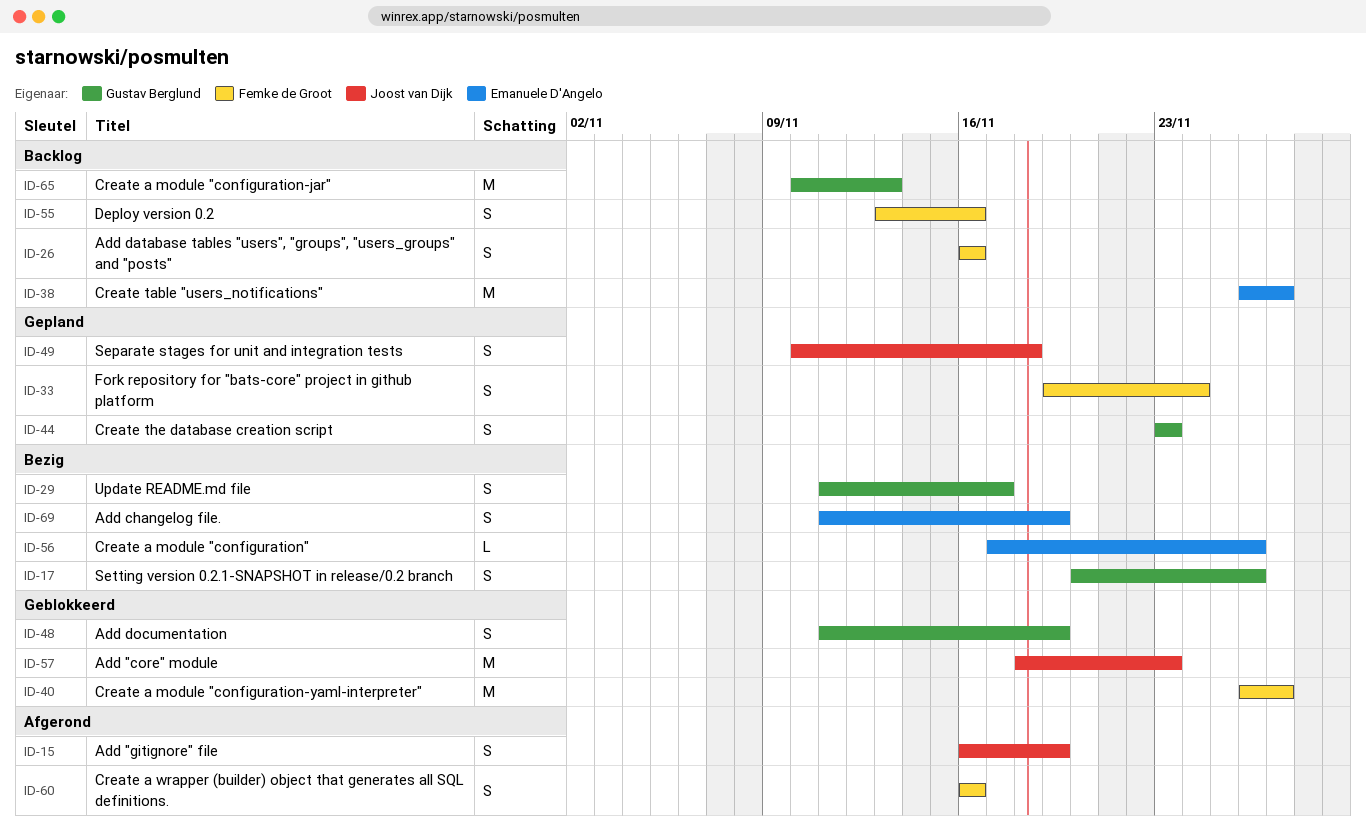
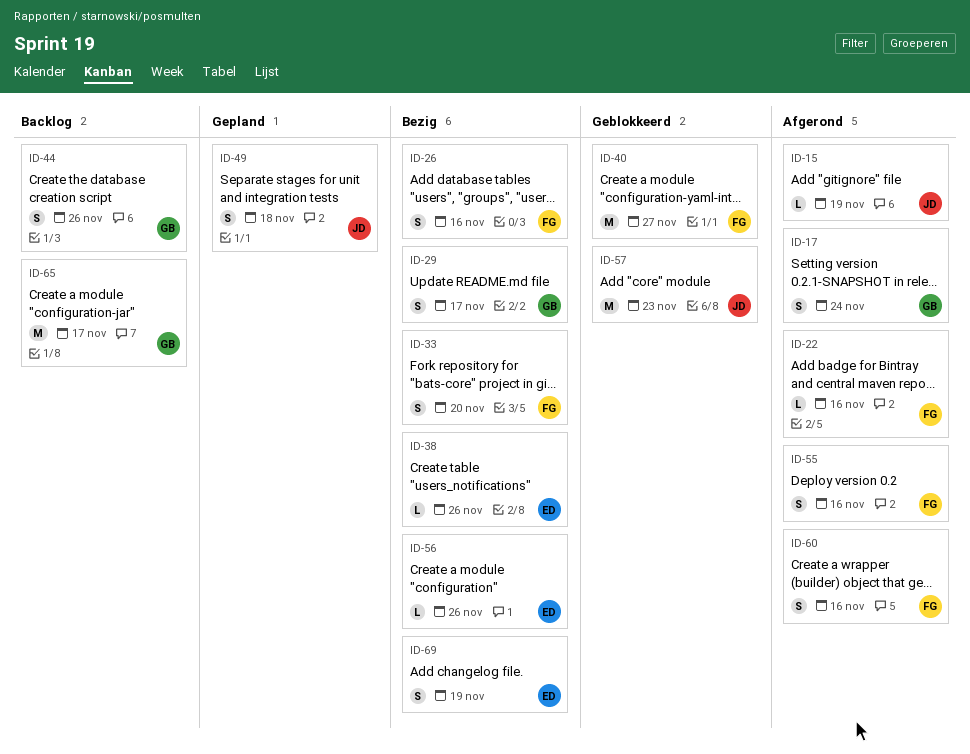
ID-15, estimate: S -> L
ID-17, status: Bezig -> Afgerond
ID-17, due: Nov 26 -> Nov 24
ID-22: none -> present
ID-26, status: Backlog -> Bezig
ID-33, status: Gepland -> Bezig
ID-33, due: Nov 24 -> Nov 20
ID-38, status: Backlog -> Bezig
ID-38, estimate: M -> L
ID-38, due: Nov 27 -> Nov 26
ID-44, status: Gepland -> Backlog
ID-44, due: Nov 23 -> Nov 26
ID-48: present -> none
ID-55, status: Backlog -> Afgerond
ID-65, due: Nov 13 -> Nov 17

